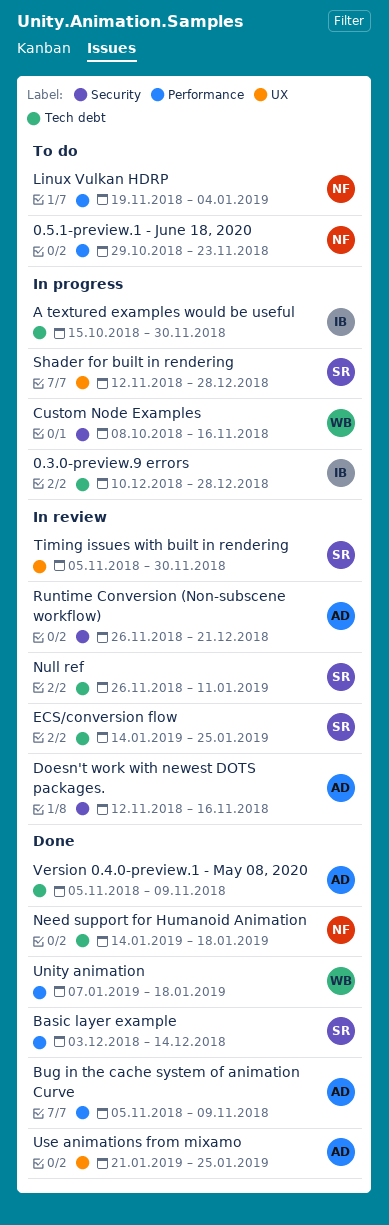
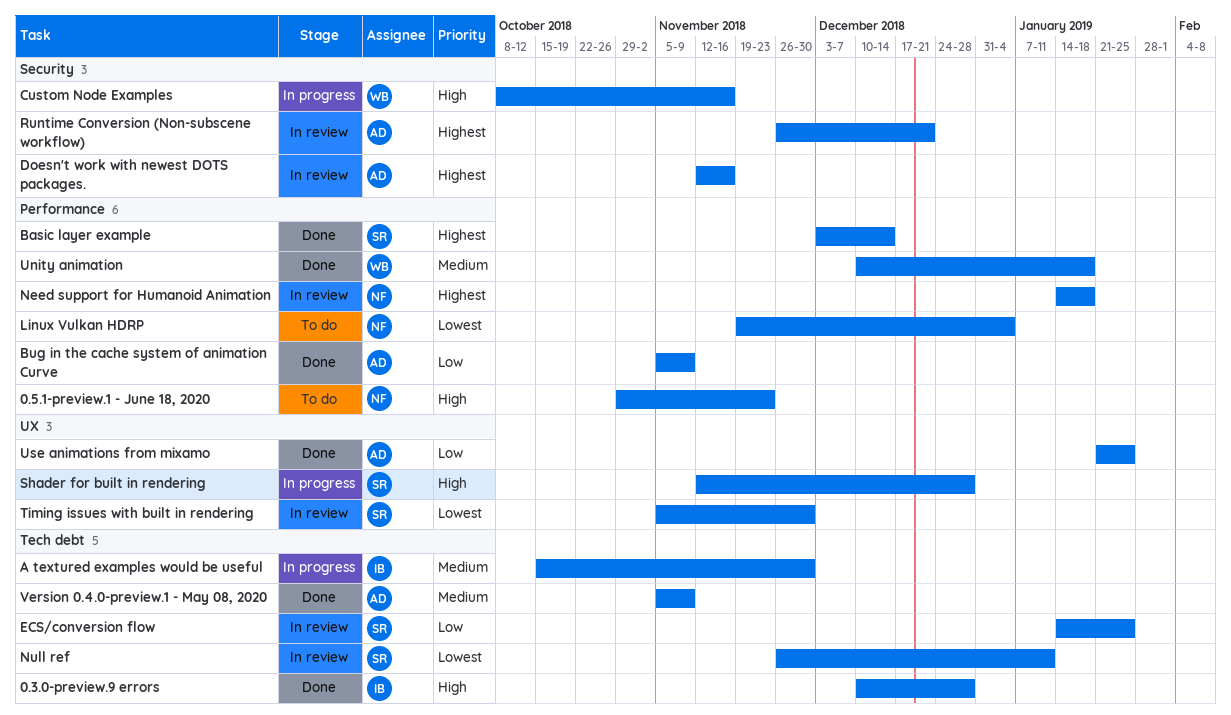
0.3.0-preview.9 errors, status: In progress -> Done
Need support for Humanoid Animation, status: Done -> In review
Need support for Humanoid Animation, label: Tech debt -> Performance
Unity animation, start: Jan 7 -> Dec 10

